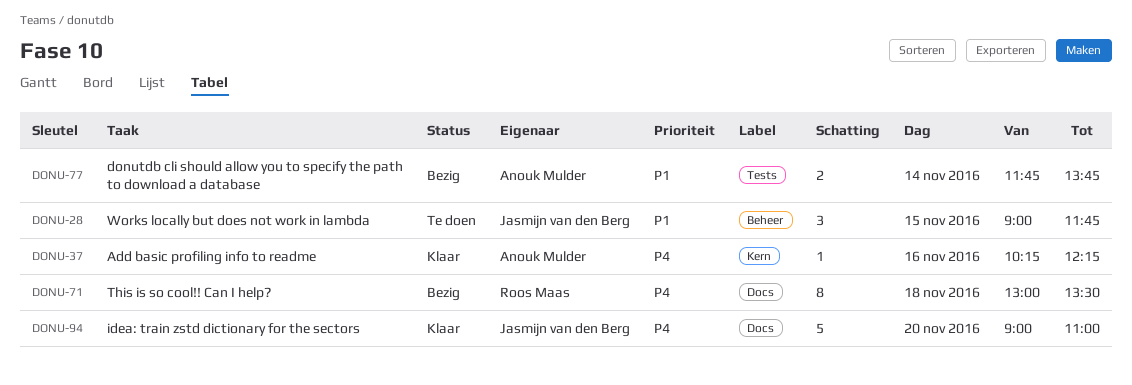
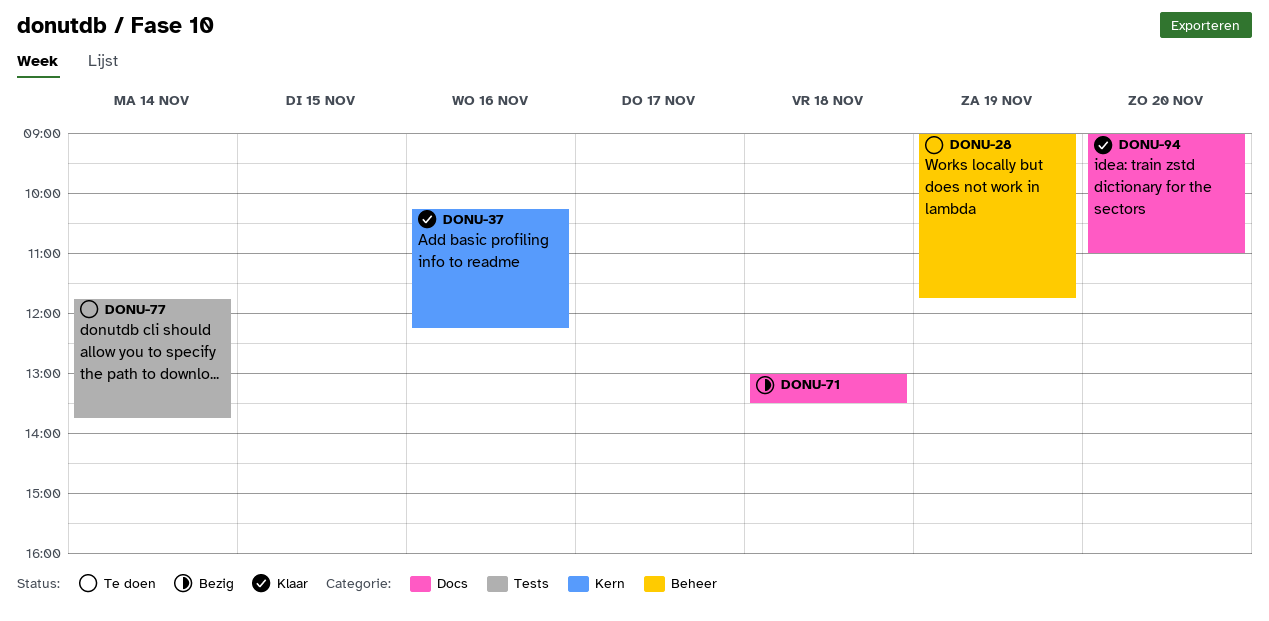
DONU-28, day: Nov 15 -> Nov 19
DONU-77, status: Bezig -> Te doen

